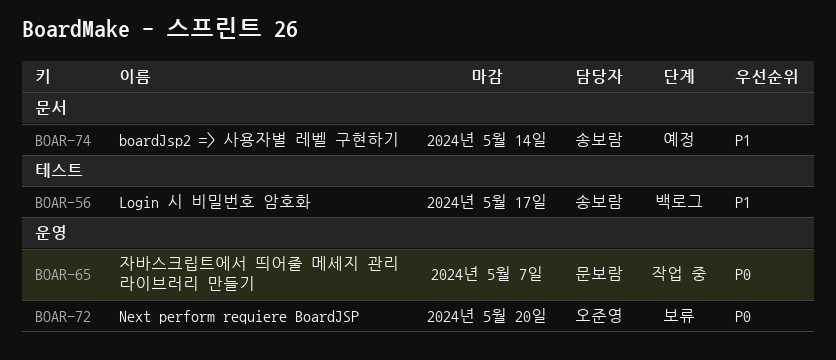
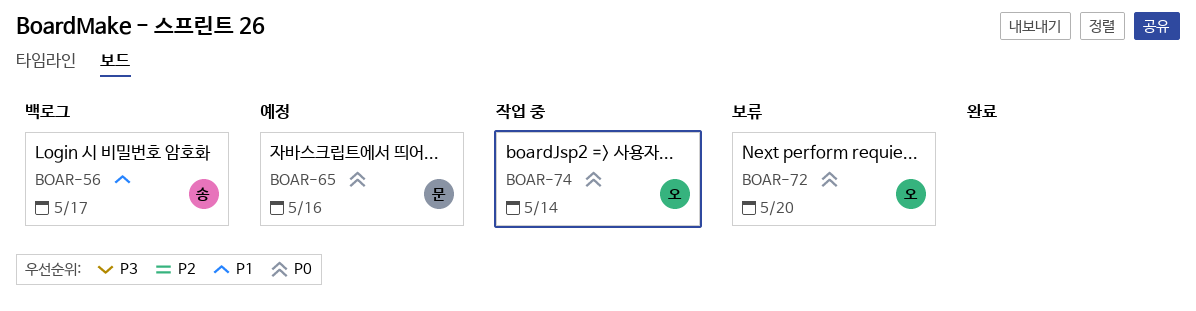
BOAR-65, status: 작업 중 -> 예정
BOAR-65, due: May 7 -> May 16
BOAR-74, status: 예정 -> 작업 중
BOAR-74, owner: 송보람 -> 오준영
BOAR-74, priority: P1 -> P0

